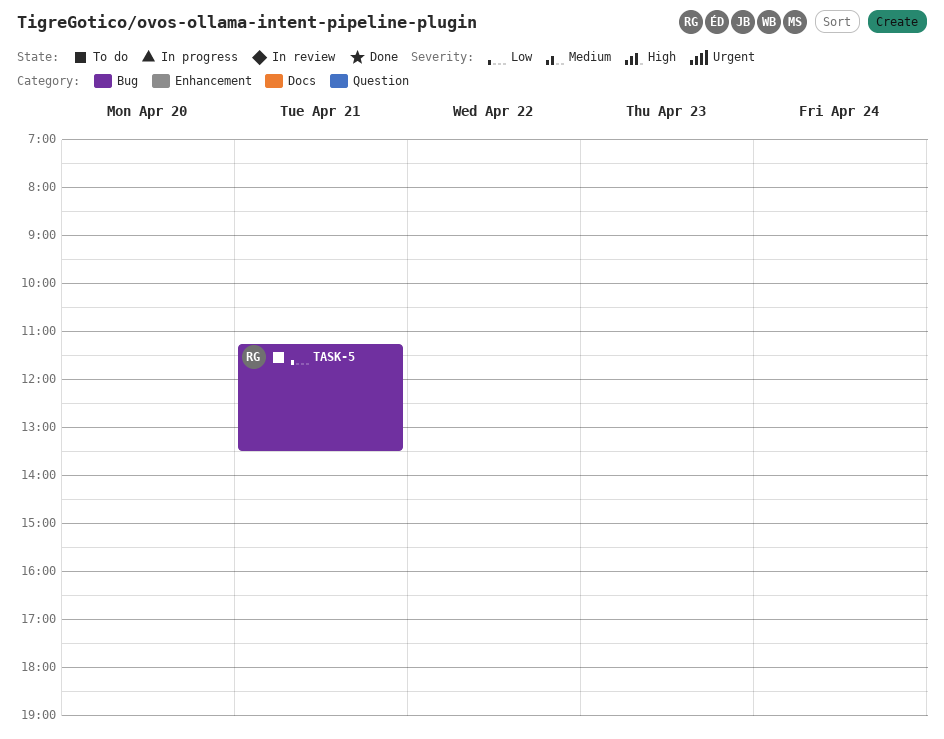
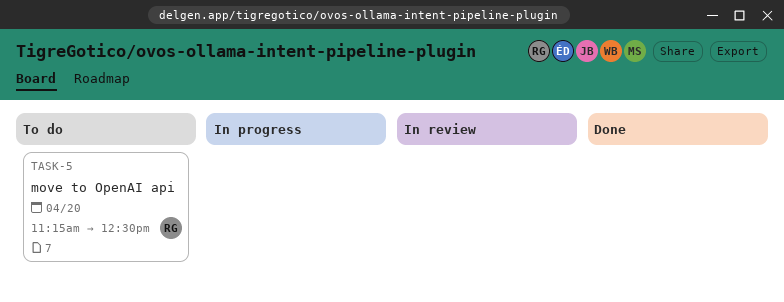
TASK-5, day: Apr 21 -> Apr 20
TASK-5, ends: 13:30 -> 12:30

